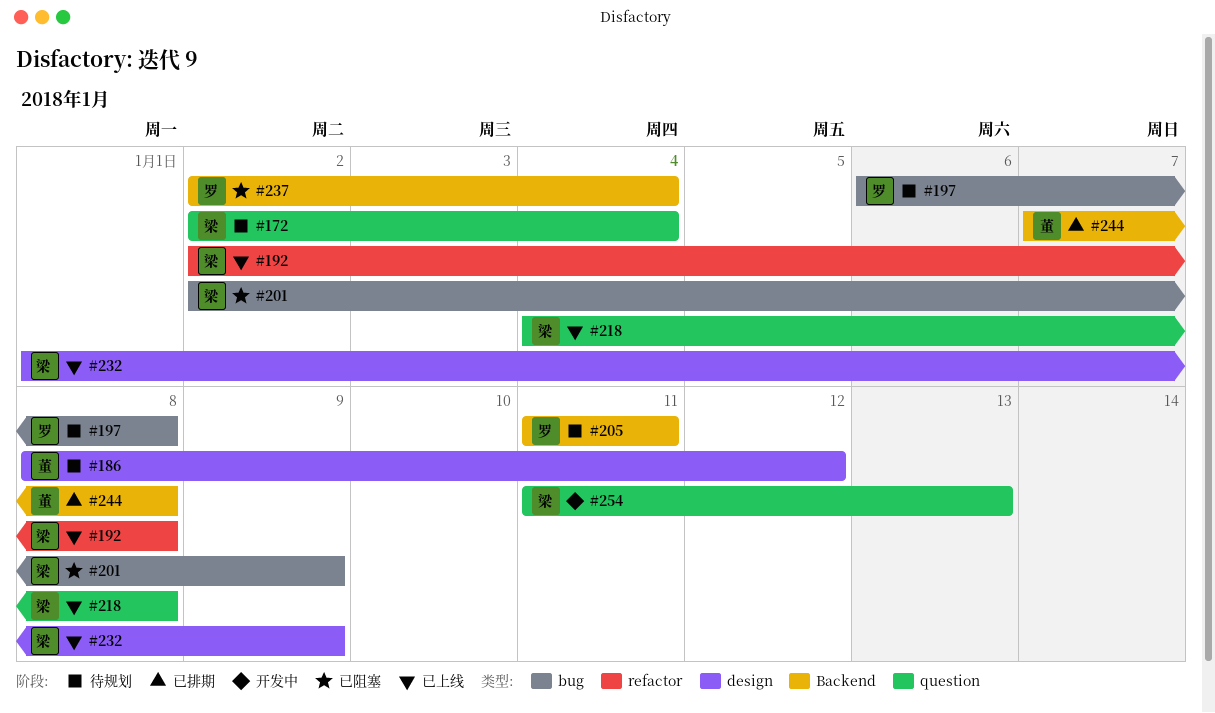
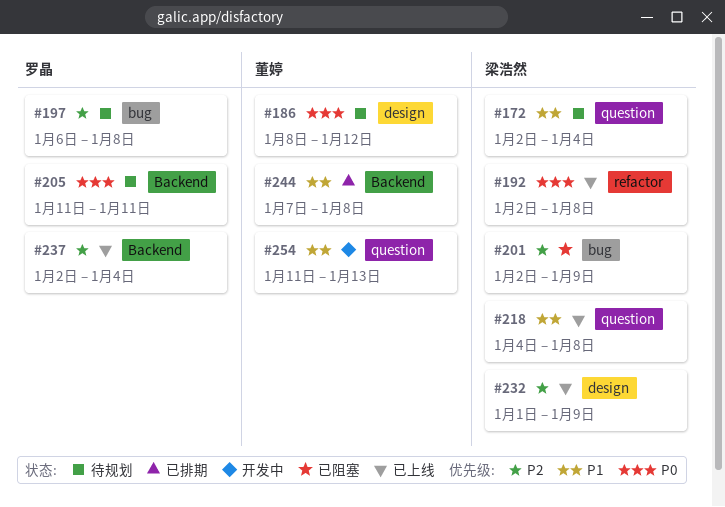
#237, status: 已阻塞 -> 已上线
#254, owner: 梁浩然 -> 董婷

